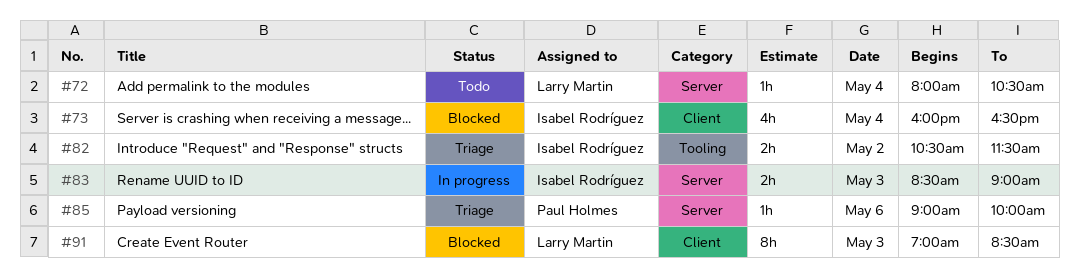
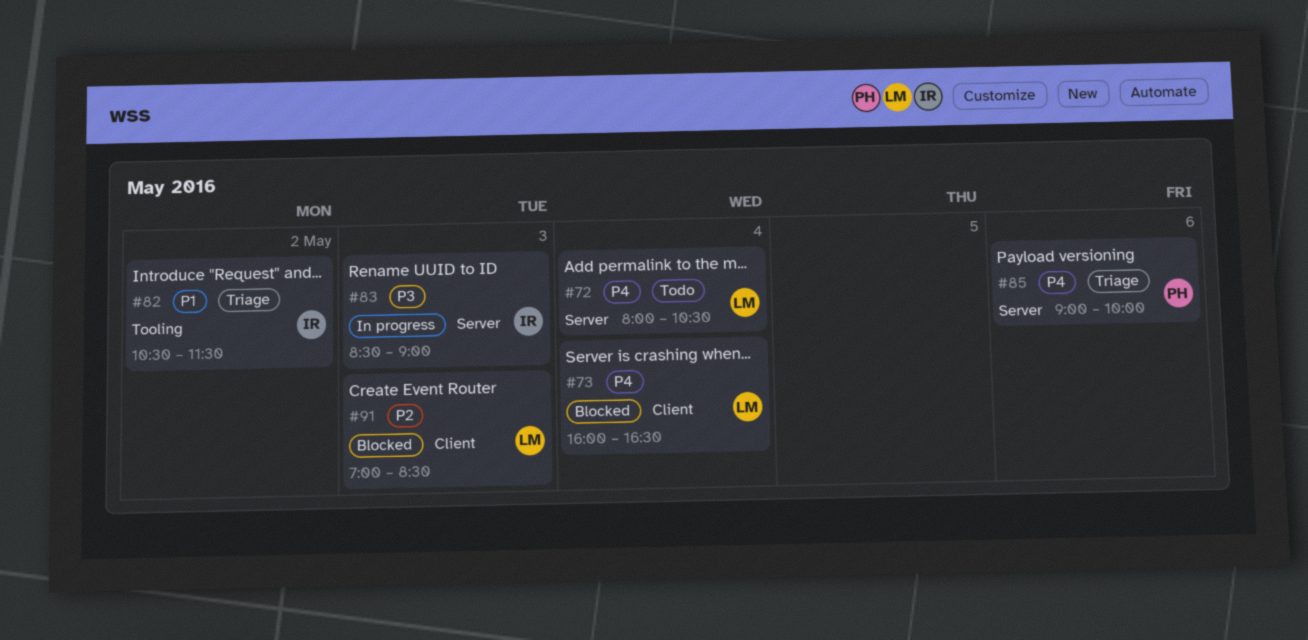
#73, owner: Isabel Rodríguez -> Larry Martin

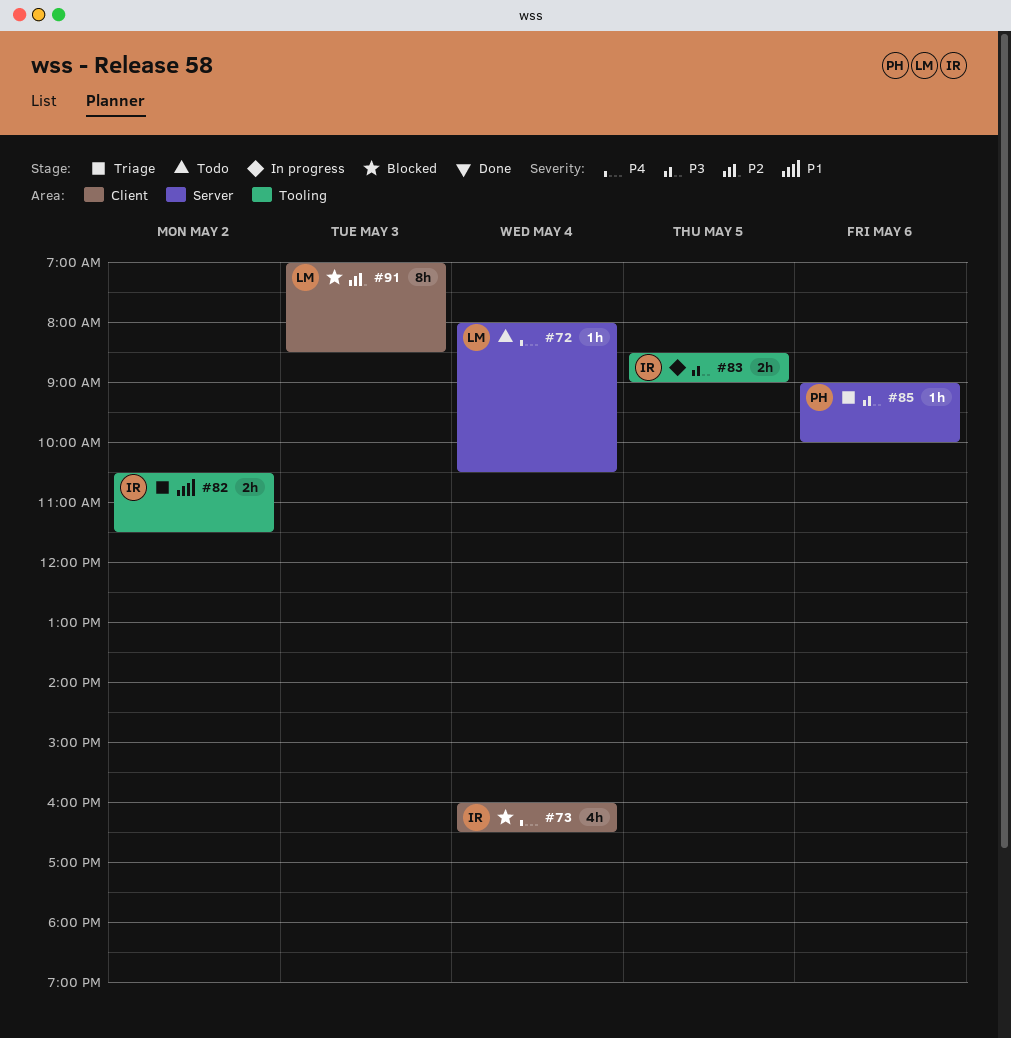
#73, owner: LM -> IR
#83, label: Server -> Tooling
#83, day: May 3 -> May 5
#85, priority: P4 -> P3

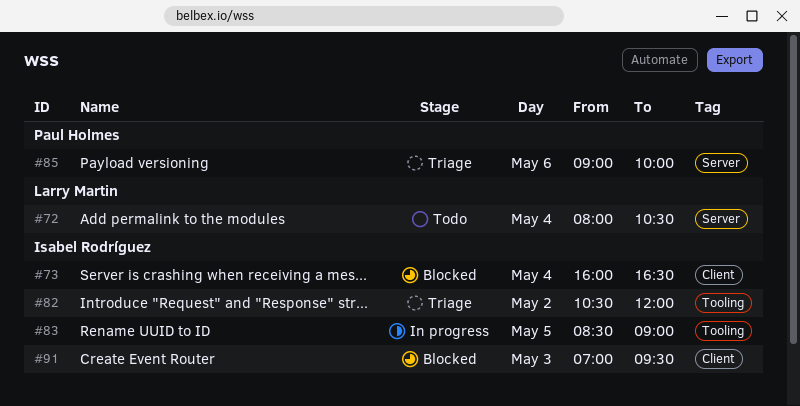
#82, ends: 11:30 -> 12:00
#91, owner: Larry Martin -> Isabel Rodríguez
#91, ends: 08:30 -> 09:30

